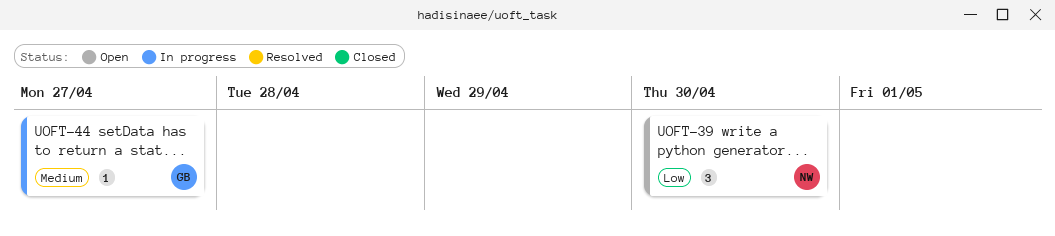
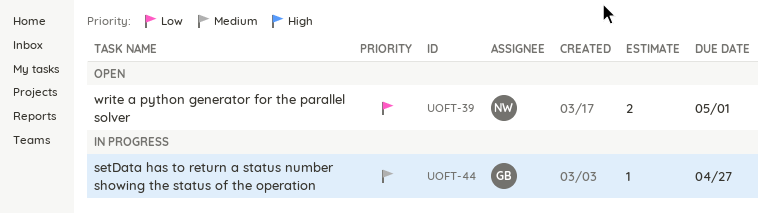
UOFT-39, estimate: 3 -> 2
UOFT-39, due: Apr 30 -> May 1

